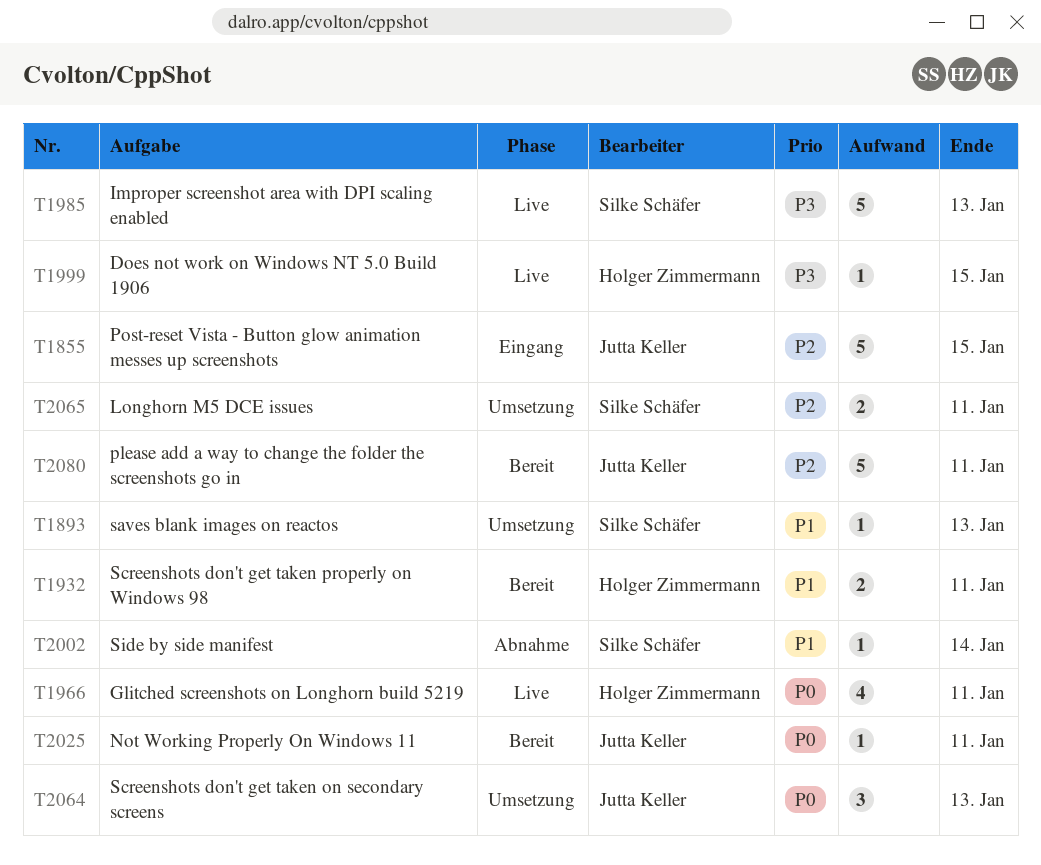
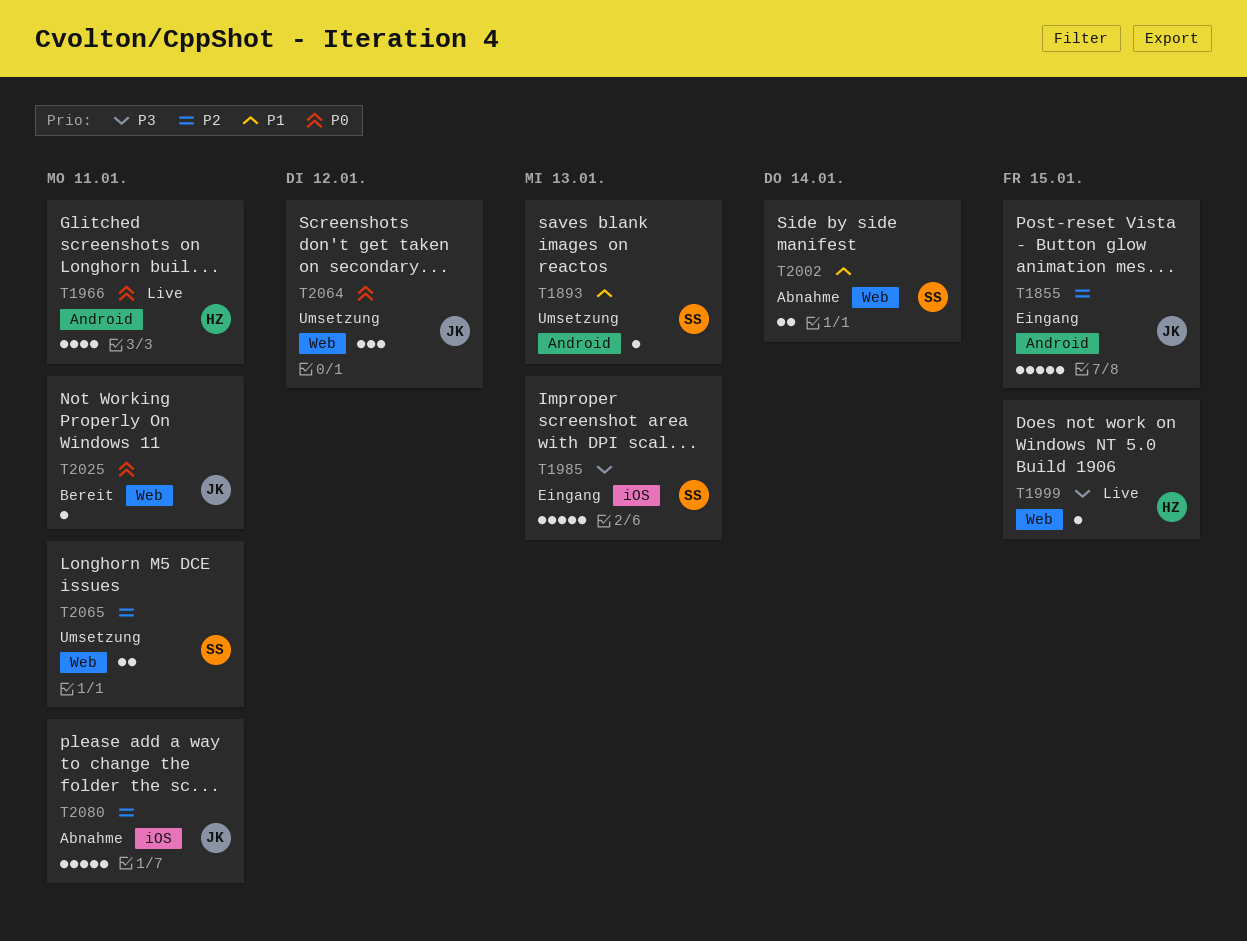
T1932: present -> none
T1985, status: Live -> Eingang
T2002, estimate: 1 -> 2
T2064, due: Jan 13 -> Jan 12
T2080, status: Bereit -> Abnahme

